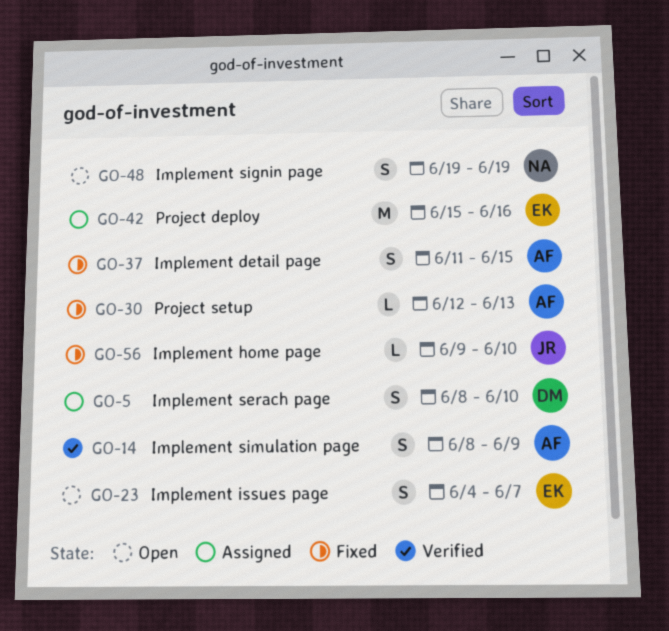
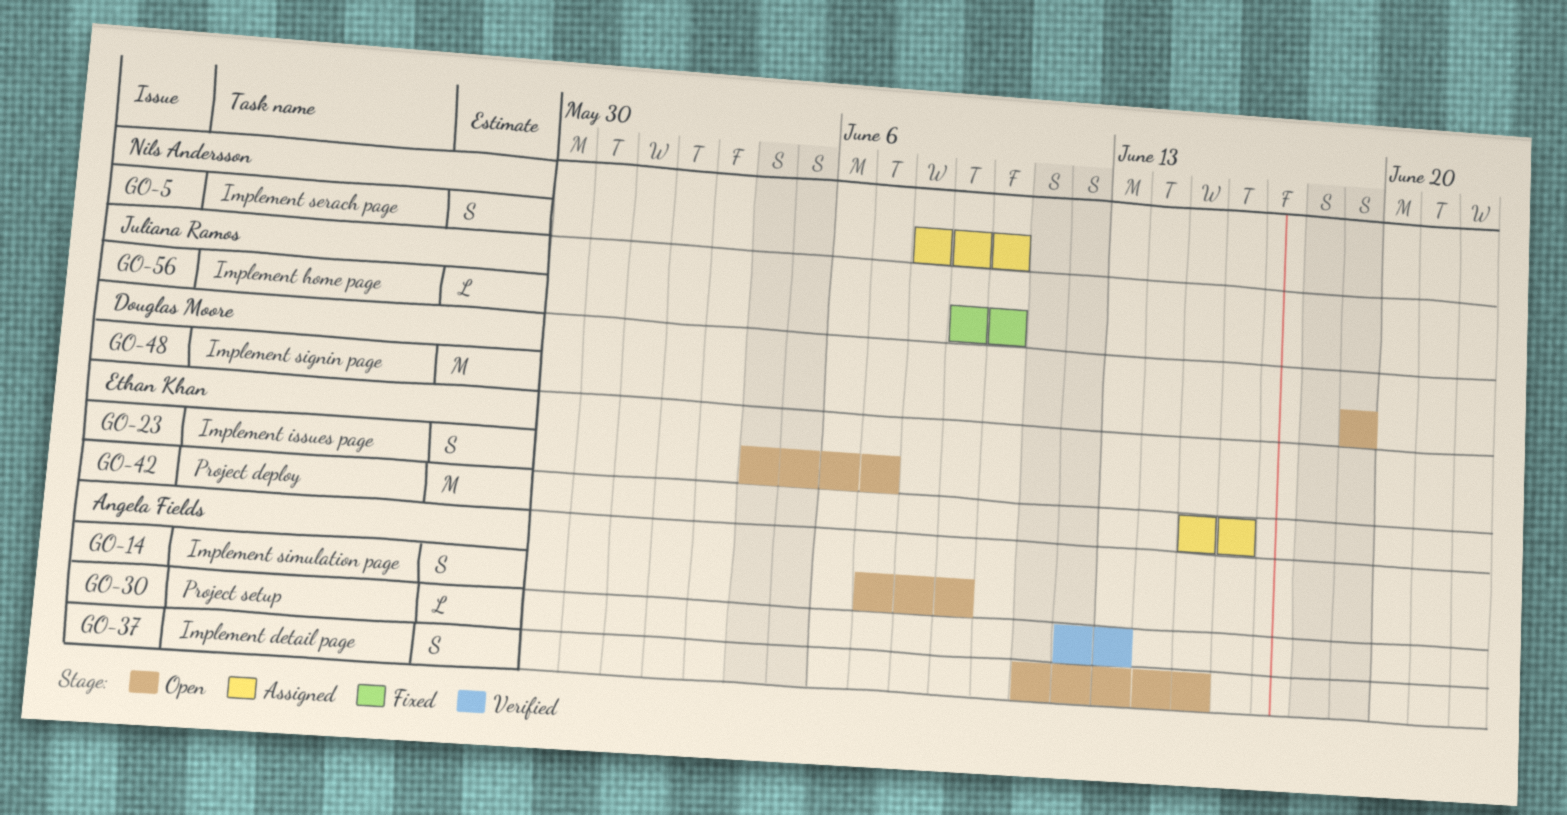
GO-5, owner: Douglas Moore -> Nils Andersson
GO-14, status: Verified -> Open
GO-14, start: Jun 8 -> Jun 7
GO-30, status: Fixed -> Verified
GO-37, status: Fixed -> Open
GO-48, owner: Nils Andersson -> Douglas Moore
GO-48, estimate: S -> M

